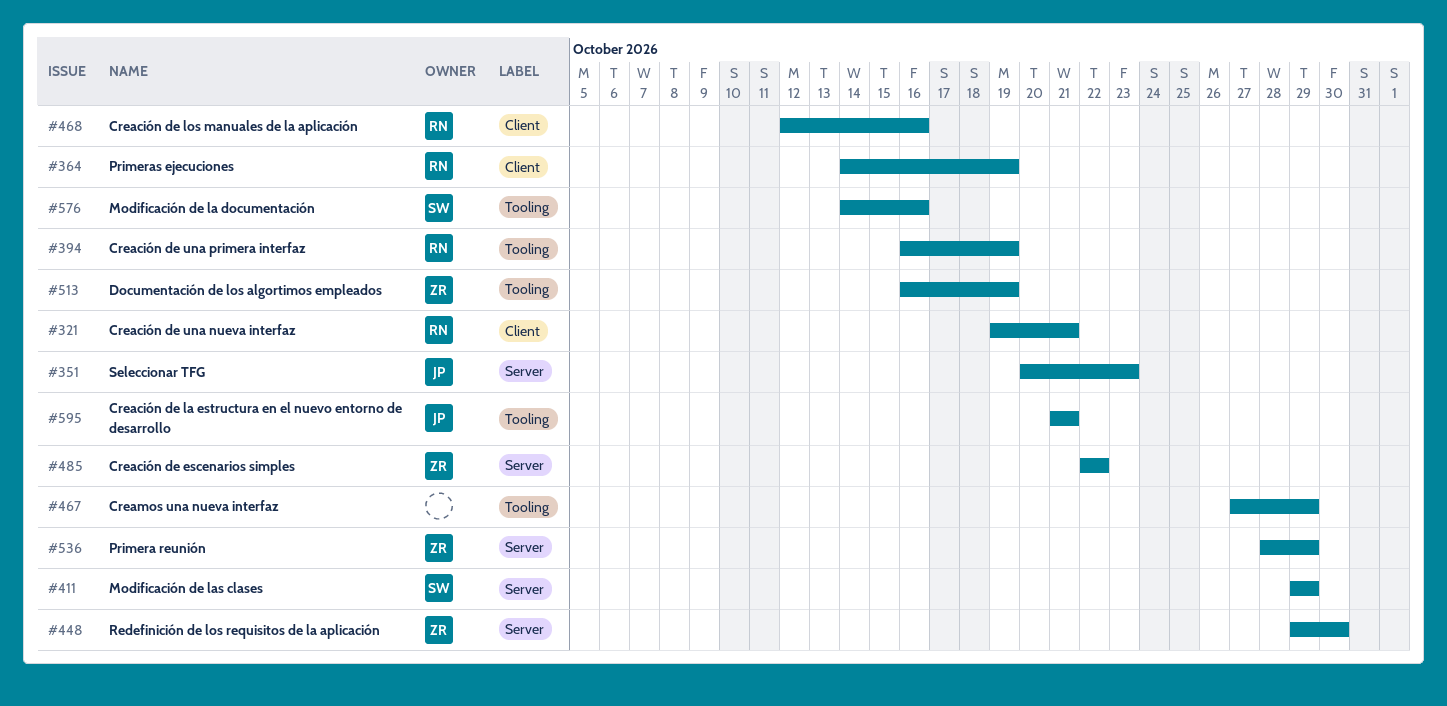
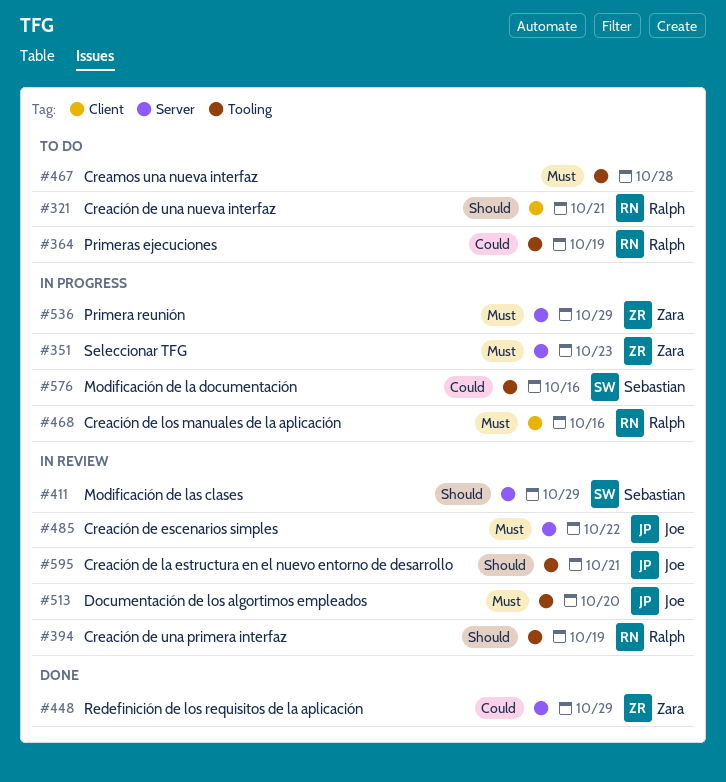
#351, owner: Joe -> Zara
#364, label: Client -> Tooling
#448, due: Oct 30 -> Oct 29
#467, due: Oct 29 -> Oct 28
#485, owner: Zara -> Joe
#513, owner: Zara -> Joe
#513, due: Oct 19 -> Oct 20

